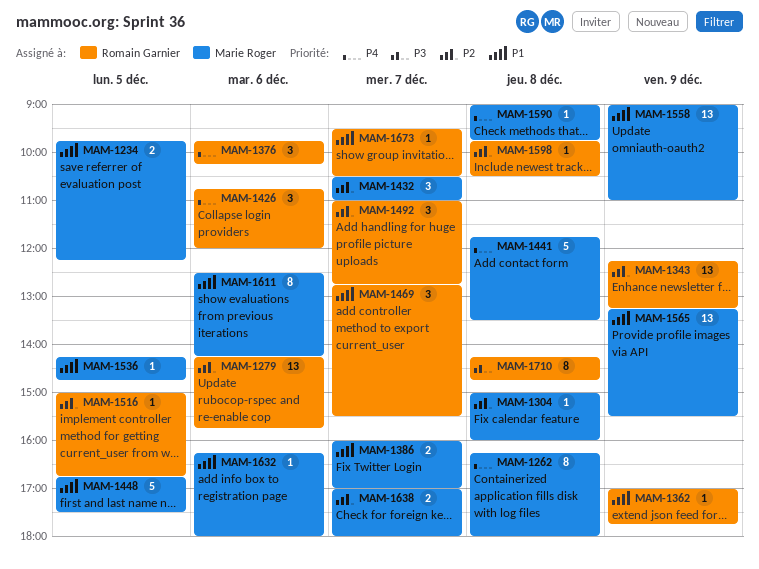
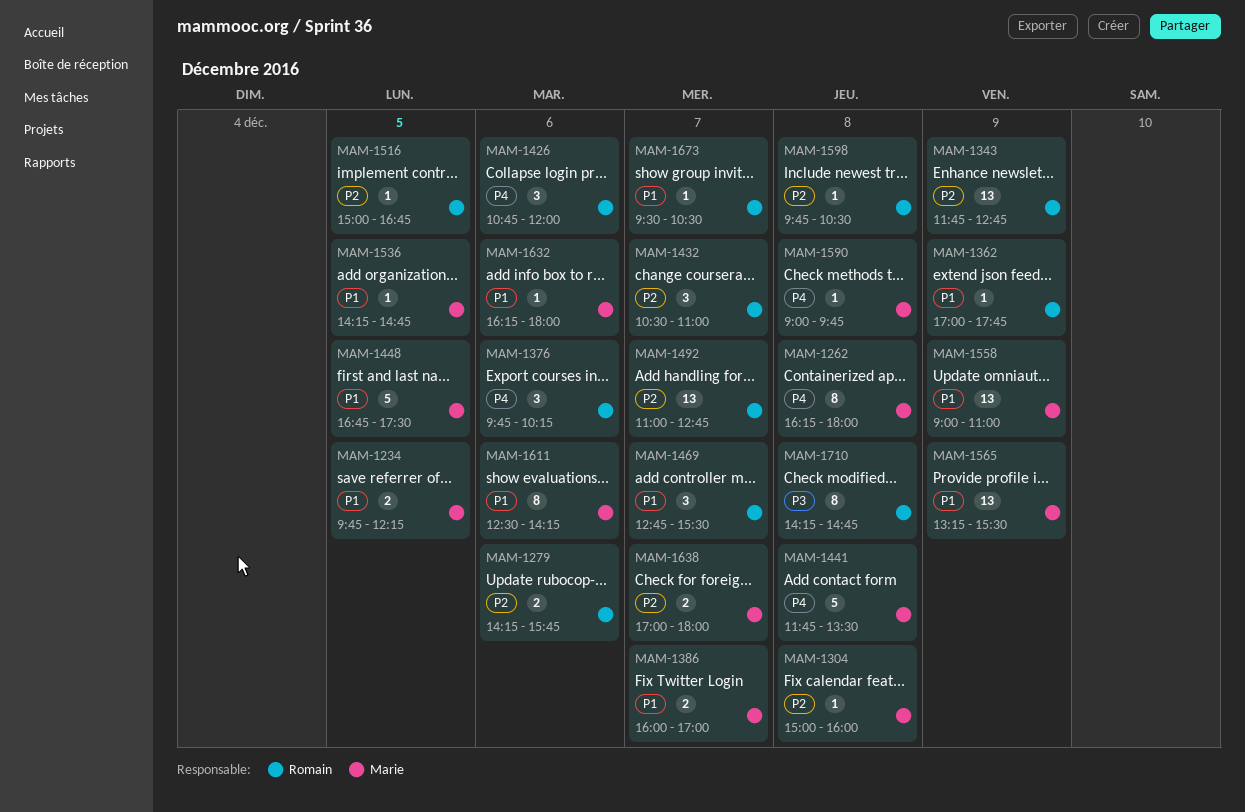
MAM-1279, estimate: 13 -> 2
MAM-1343, begins: 12:15 -> 11:45
MAM-1343, ends: 13:15 -> 12:45
MAM-1432, owner: Marie Roger -> Romain Garnier
MAM-1492, estimate: 3 -> 13

